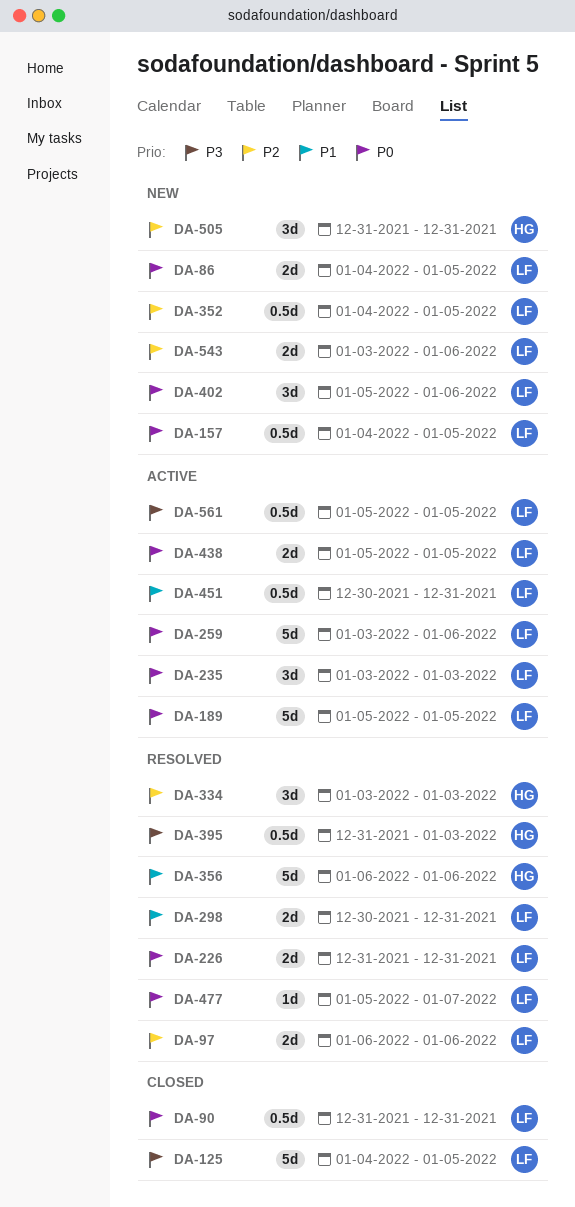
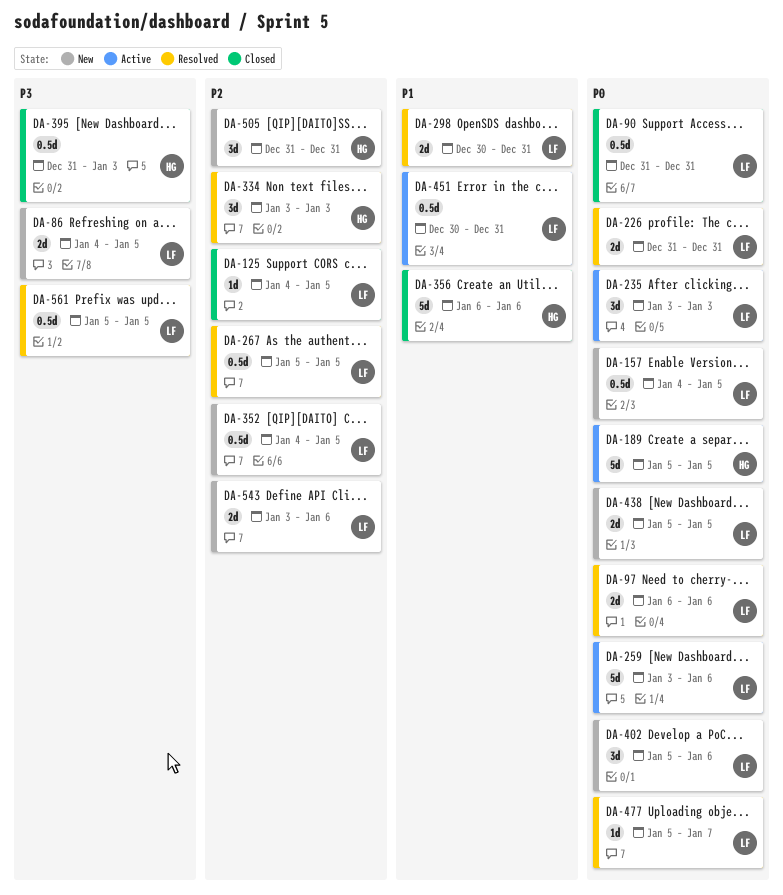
DA-86, priority: P0 -> P3
DA-97, priority: P2 -> P0
DA-125, priority: P3 -> P2
DA-125, estimate: 5d -> 1d
DA-189, owner: LF -> HG
DA-267: none -> present
DA-356, status: Resolved -> Closed
DA-395, status: Resolved -> Closed
DA-438, status: Active -> New
DA-561, status: Active -> Resolved

